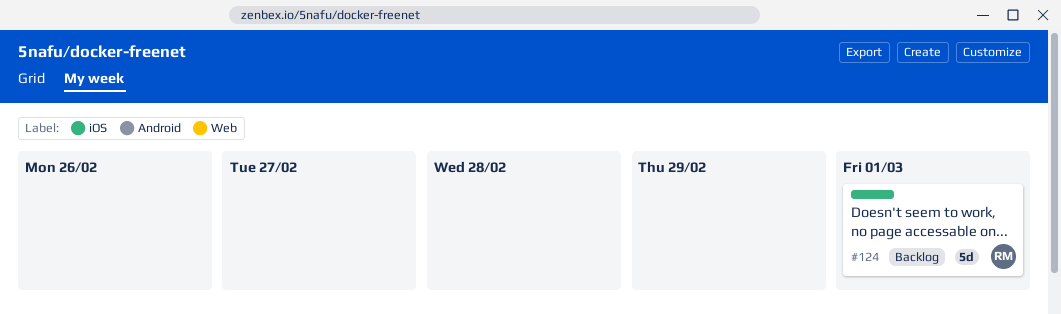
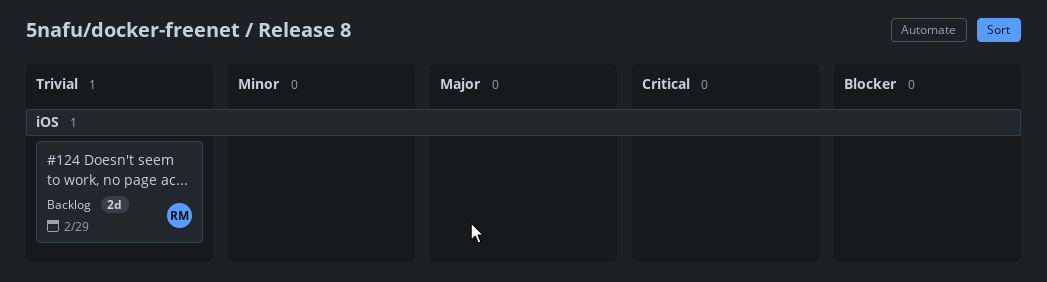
#124, estimate: 5d -> 2d
#124, due: Mar 1 -> Feb 29

